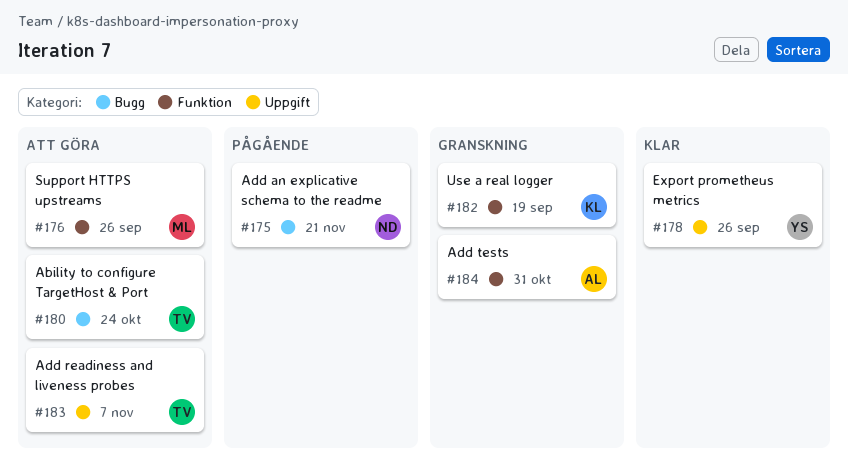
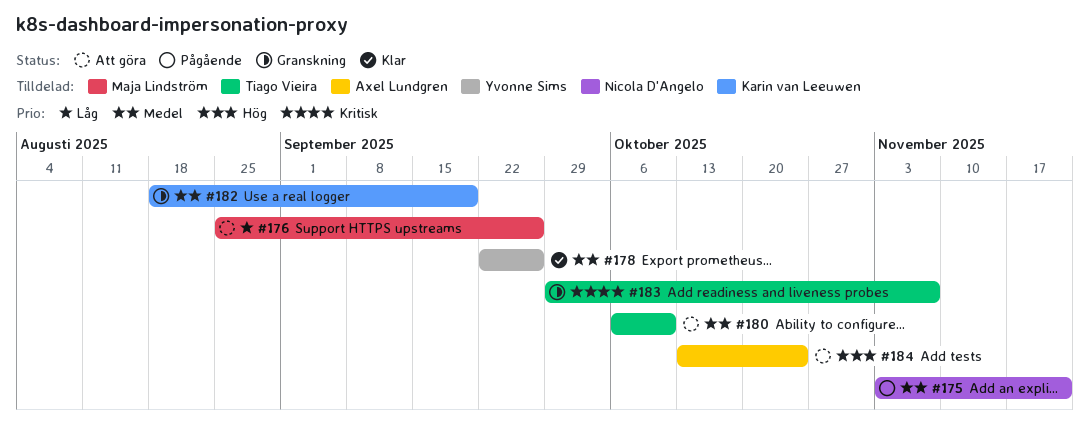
#180, due: Oct 24 -> Oct 10
#183, status: Att göra -> Granskning
#184, status: Granskning -> Att göra
#184, due: Oct 31 -> Oct 24

